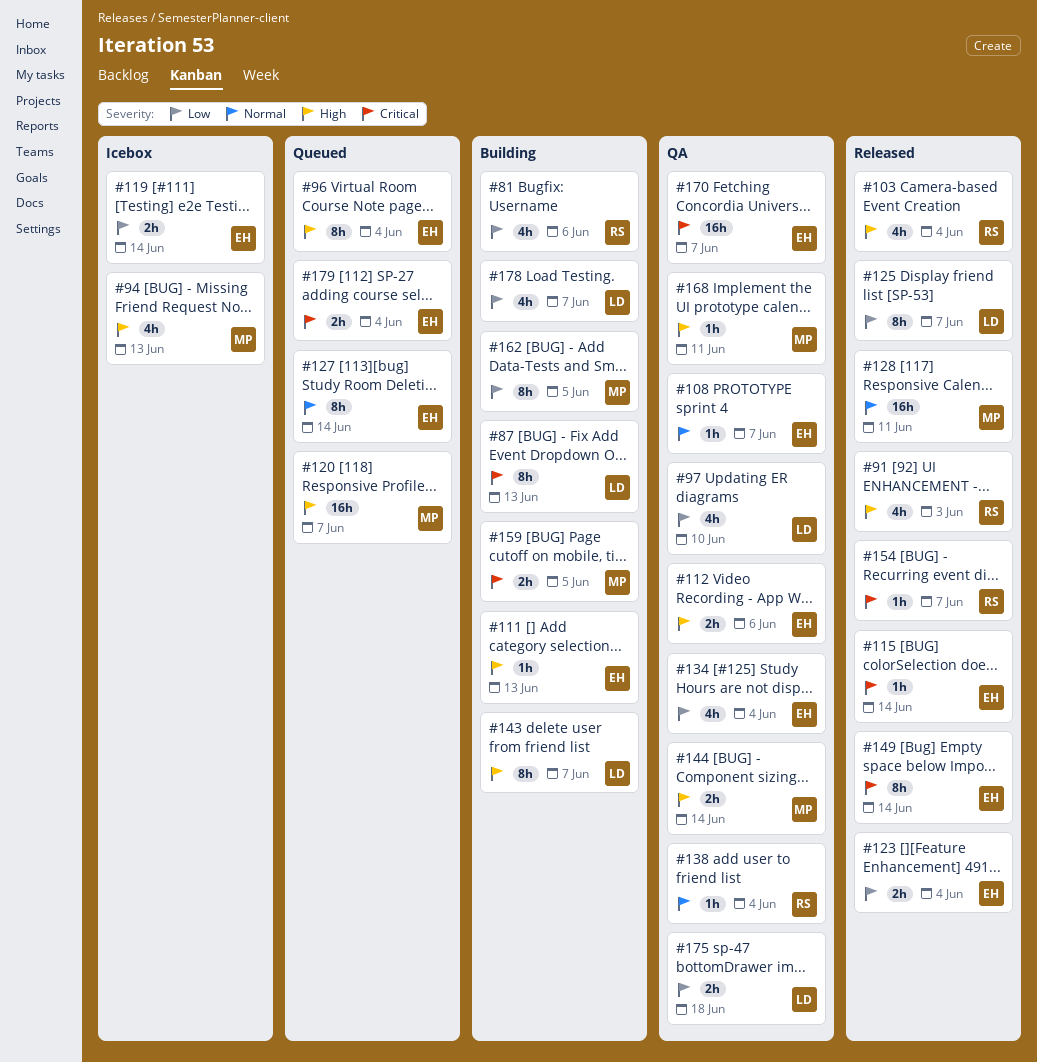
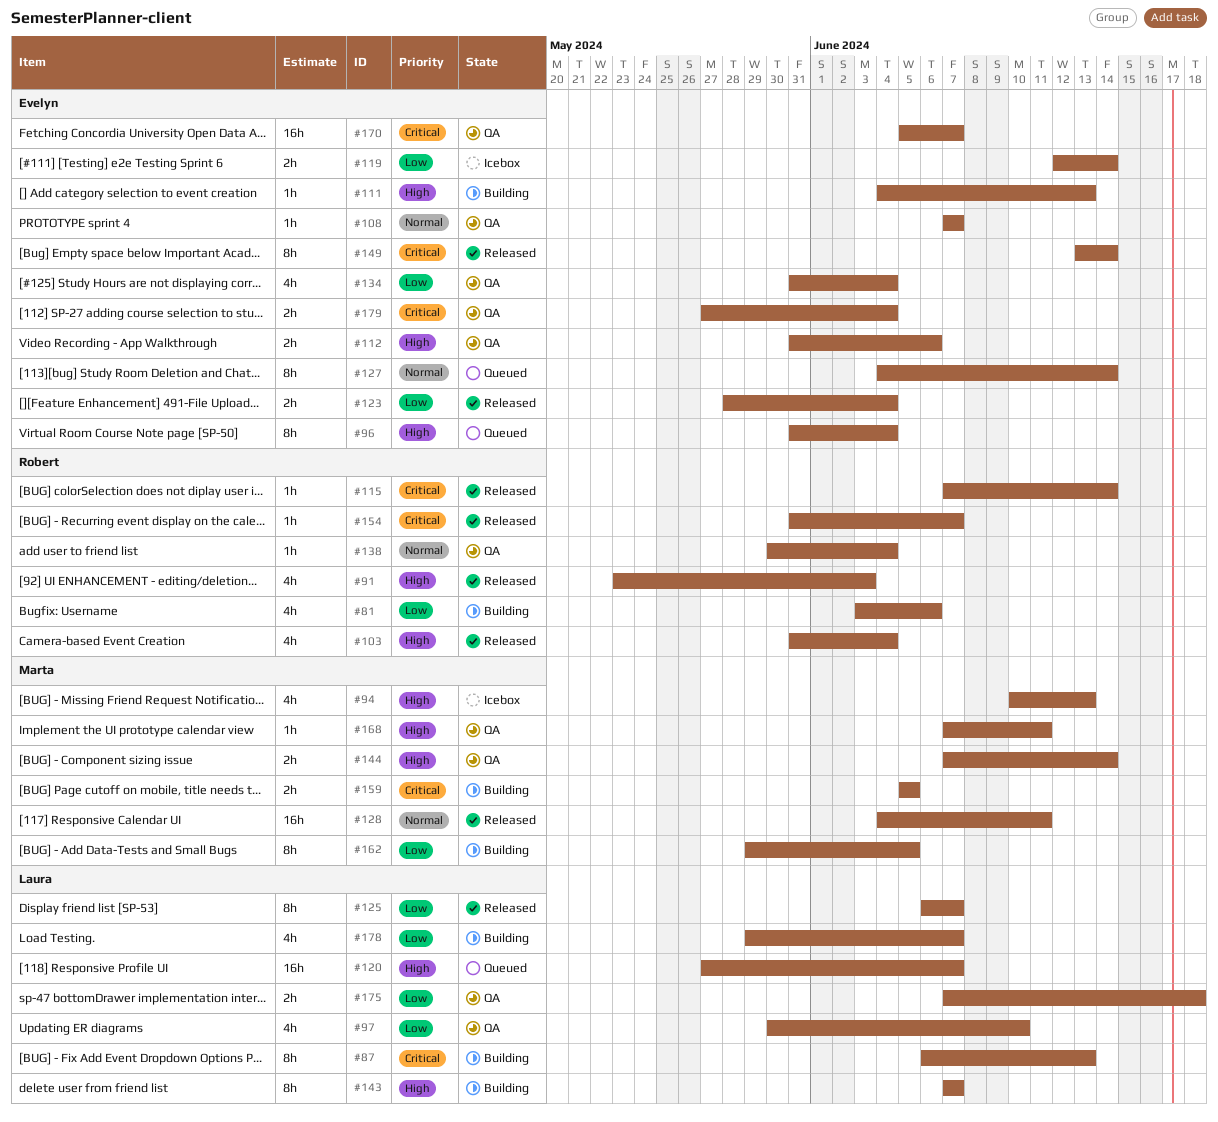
#115, owner: Evelyn -> Robert
#120, owner: Marta -> Laura
#179, status: Queued -> QA

